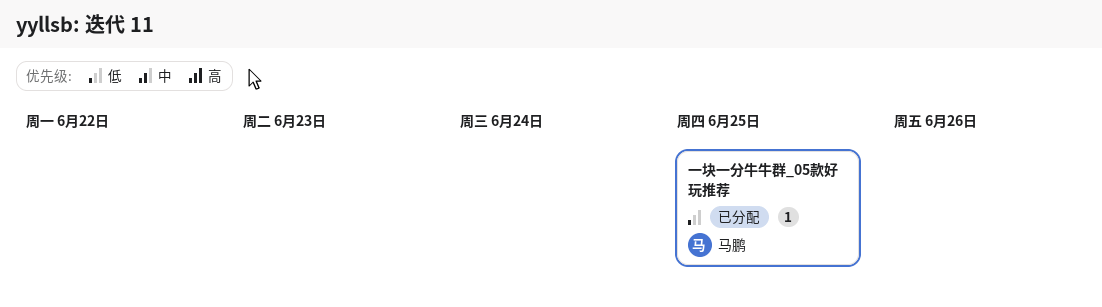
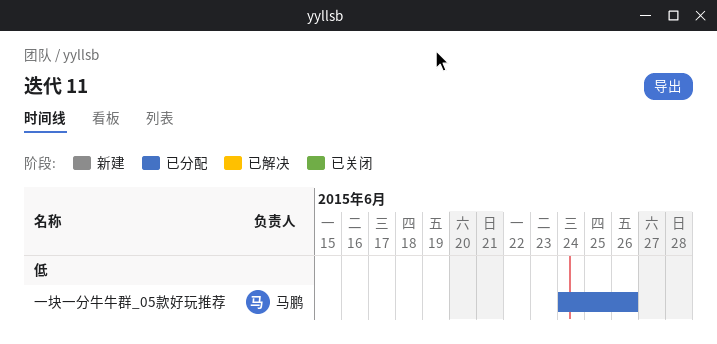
一块一分牛牛群_05款好玩推荐, due: Jun 25 -> Jun 26

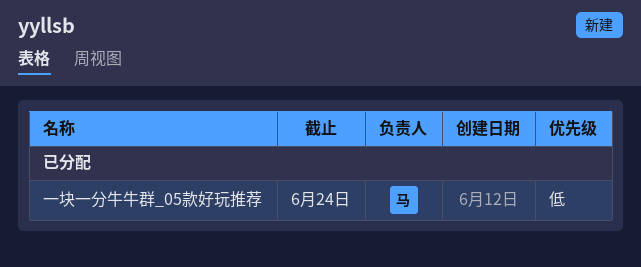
一块一分牛牛群_05款好玩推荐, due: Jun 26 -> Jun 24

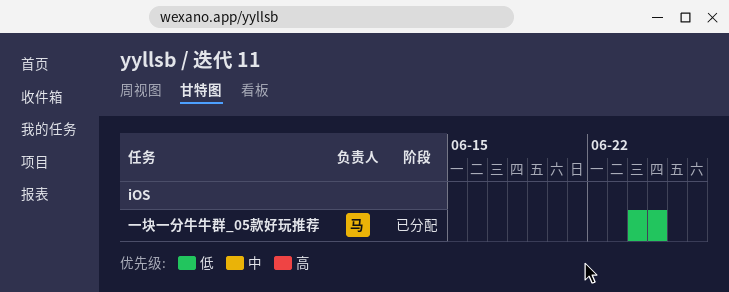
一块一分牛牛群_05款好玩推荐, due: Jun 24 -> Jun 25

